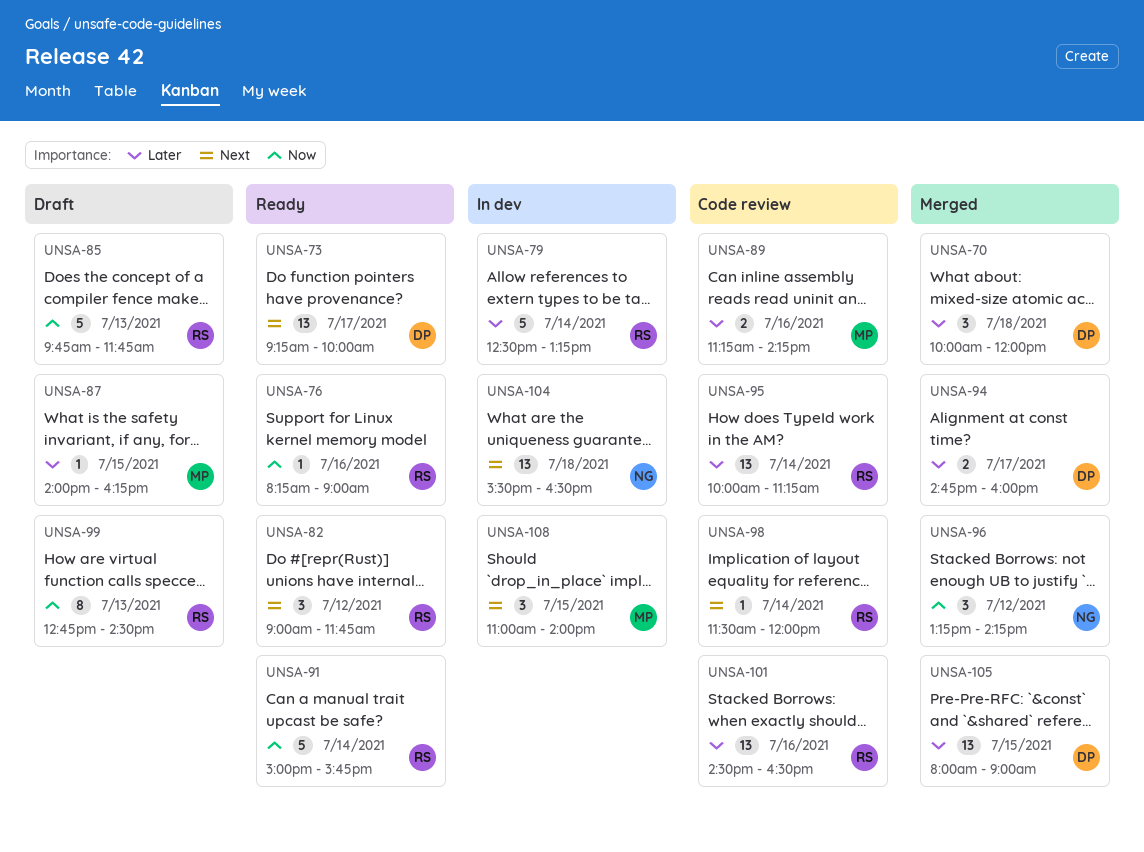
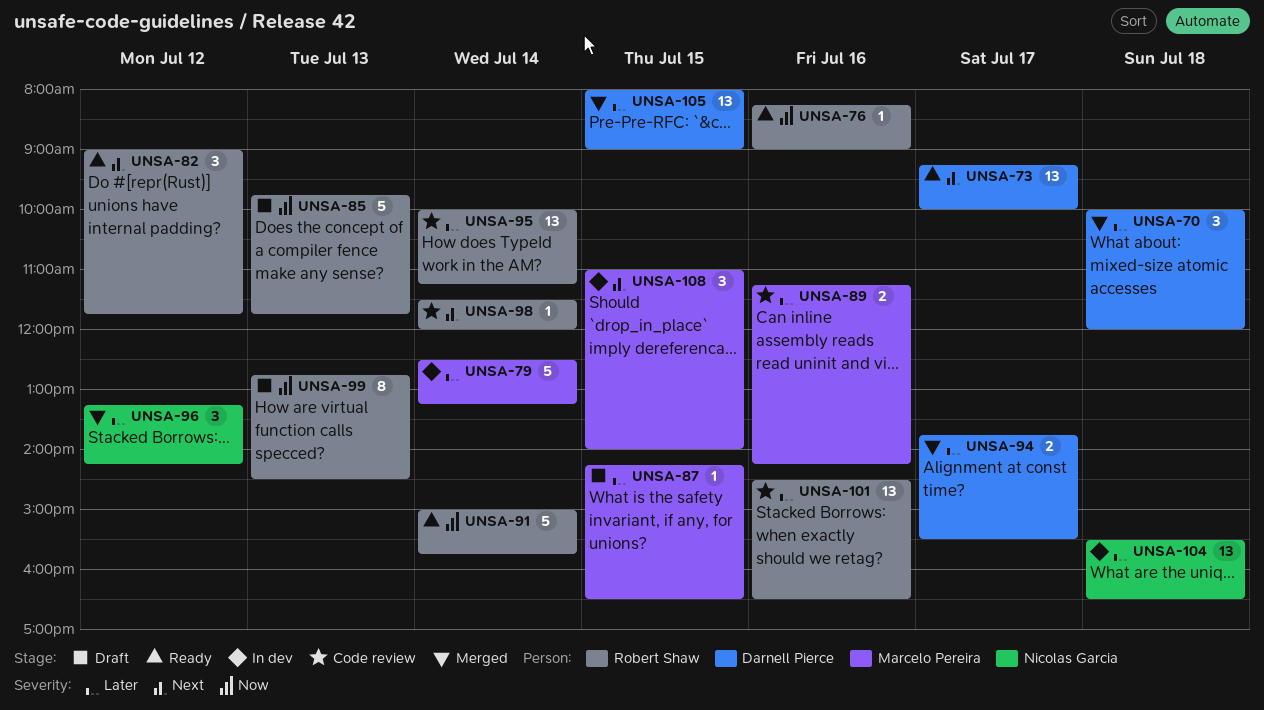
UNSA-79, owner: Robert Shaw -> Marcelo Pereira
UNSA-87, begins: 14:00 -> 14:15
UNSA-87, ends: 16:15 -> 16:30
UNSA-94, begins: 14:45 -> 13:45
UNSA-94, ends: 16:00 -> 15:30
UNSA-96, priority: Now -> Later
UNSA-104, priority: Next -> Later

